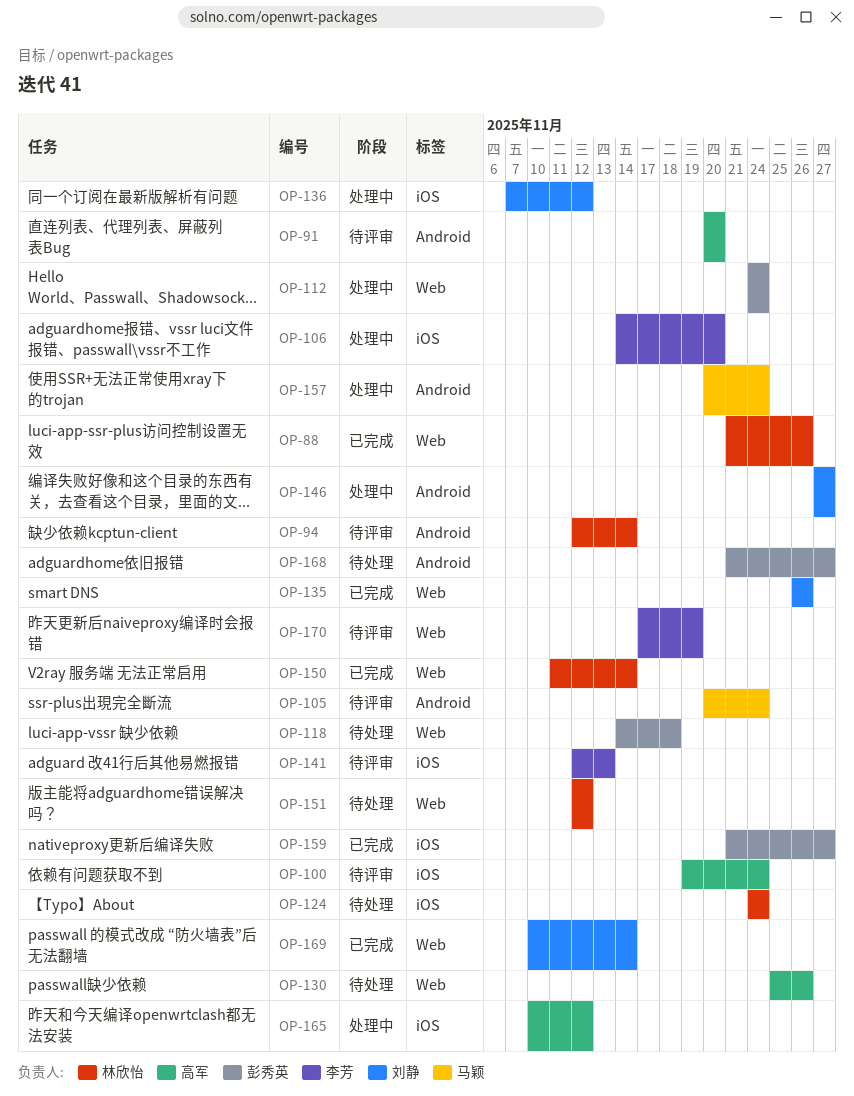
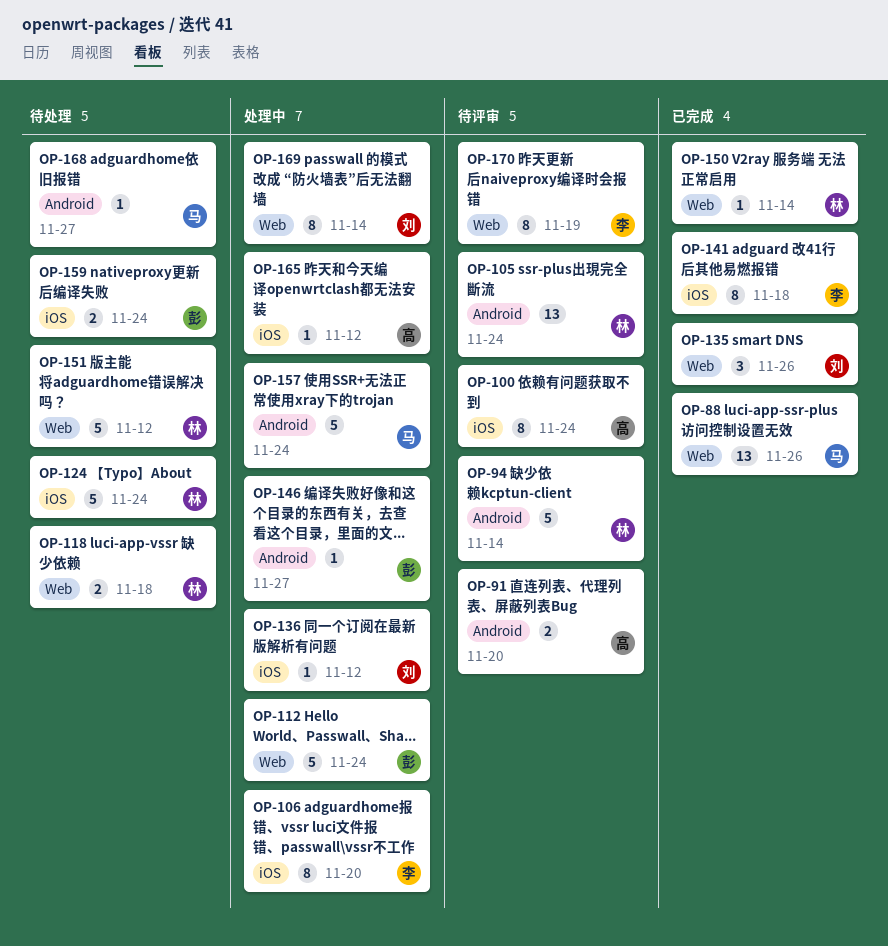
OP-88, owner: 林欣怡 -> 马颖
OP-105, owner: 马颖 -> 林欣怡
OP-118, owner: 彭秀英 -> 林欣怡
OP-130: present -> none
OP-141, status: 待评审 -> 已完成
OP-141, due: Nov 13 -> Nov 18
OP-146, owner: 刘静 -> 彭秀英
OP-159, status: 已完成 -> 待处理
OP-159, due: Nov 27 -> Nov 24
OP-168, owner: 彭秀英 -> 马颖
OP-169, status: 已完成 -> 处理中

